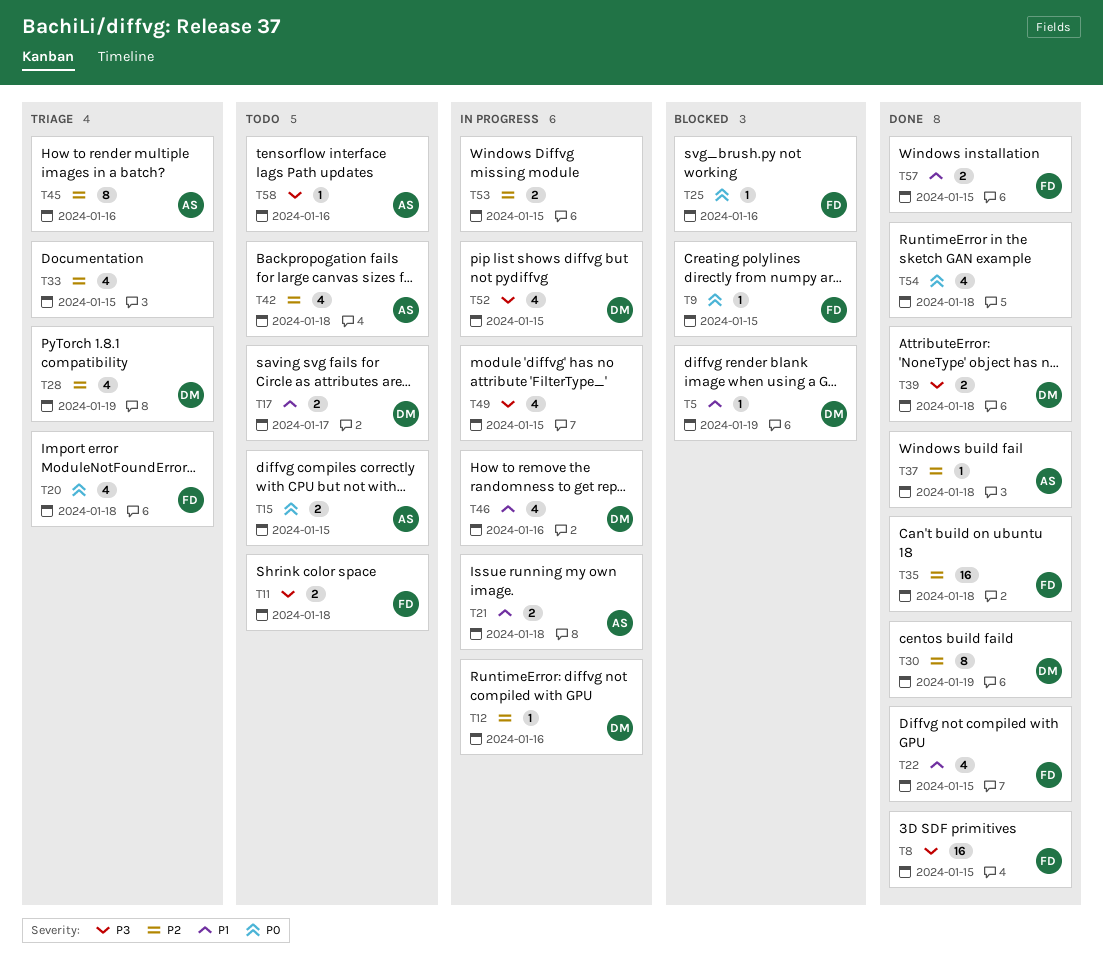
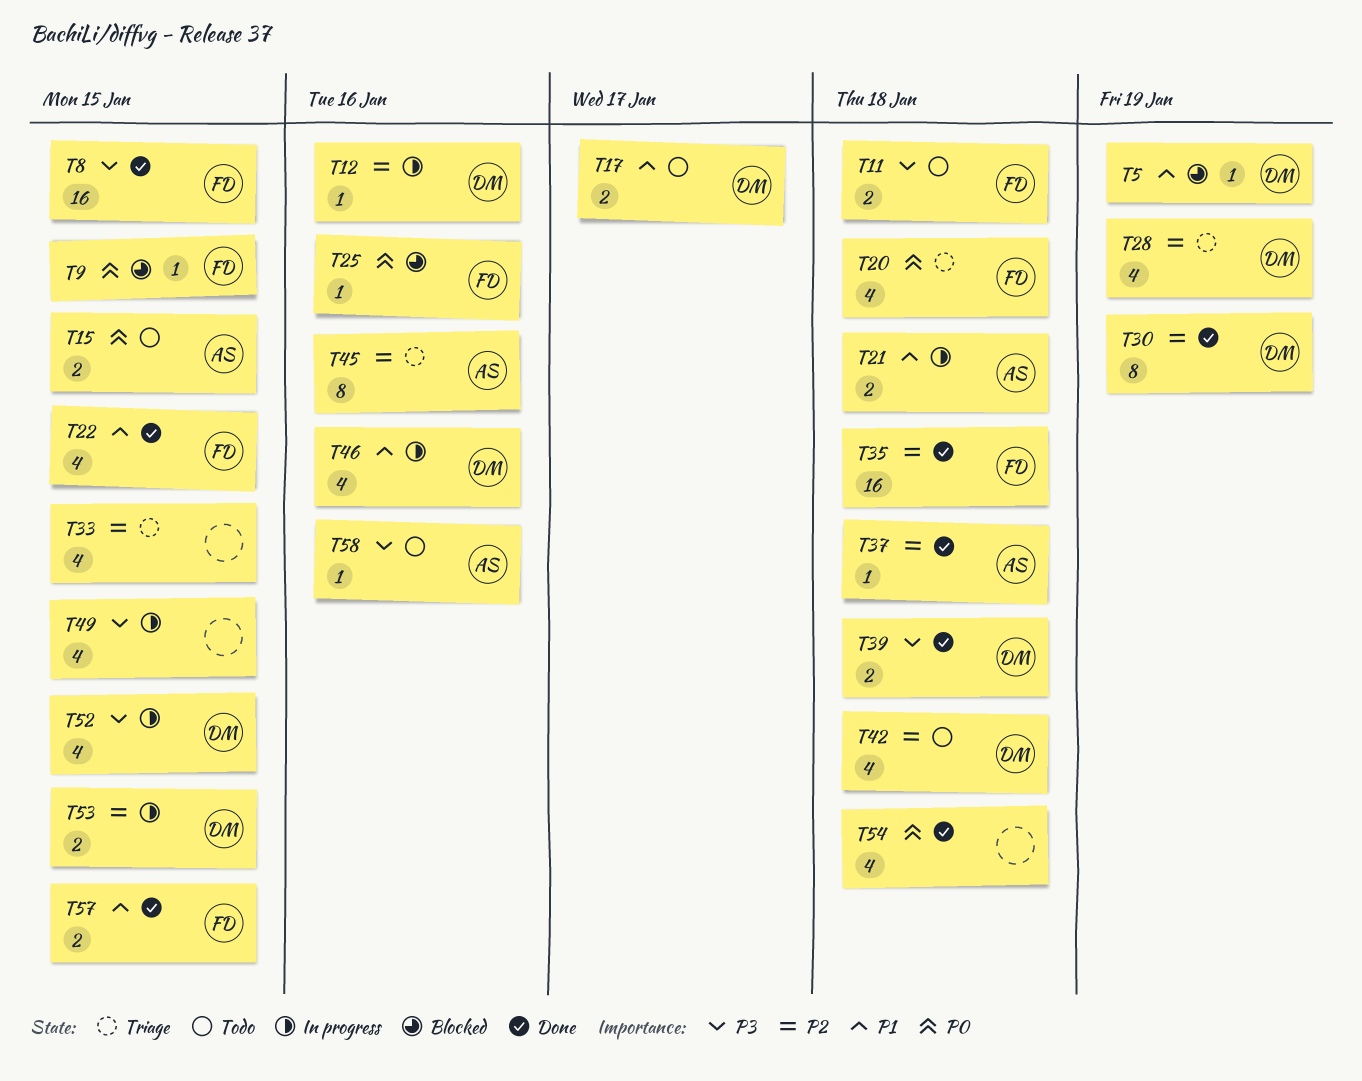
T42, owner: AS -> DM
T53, owner: none -> DM

